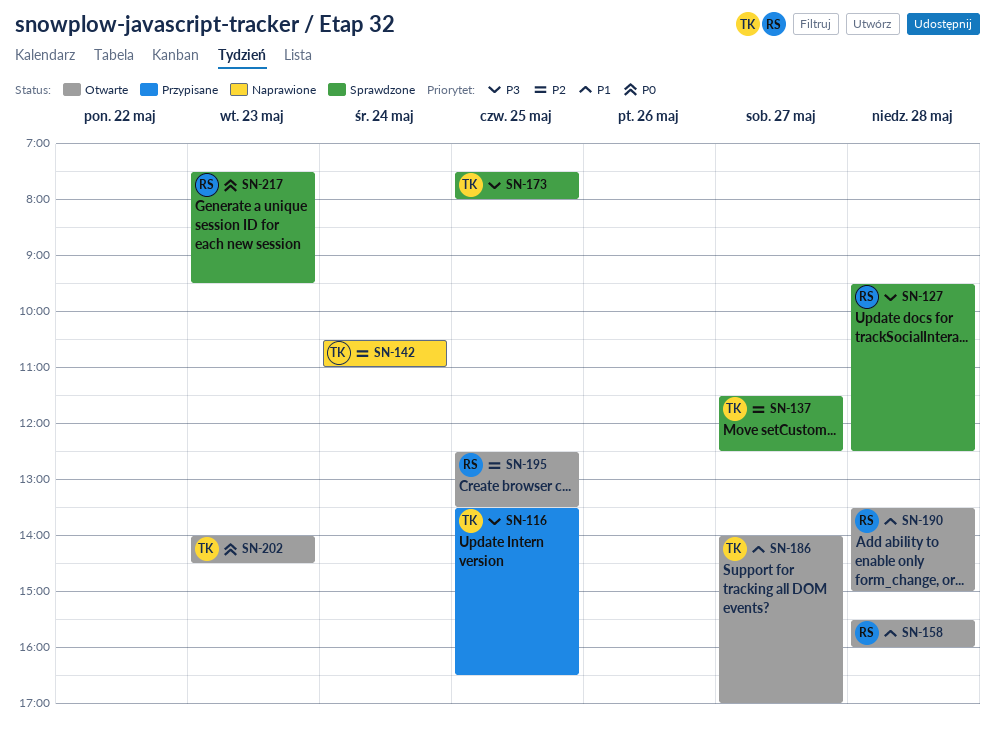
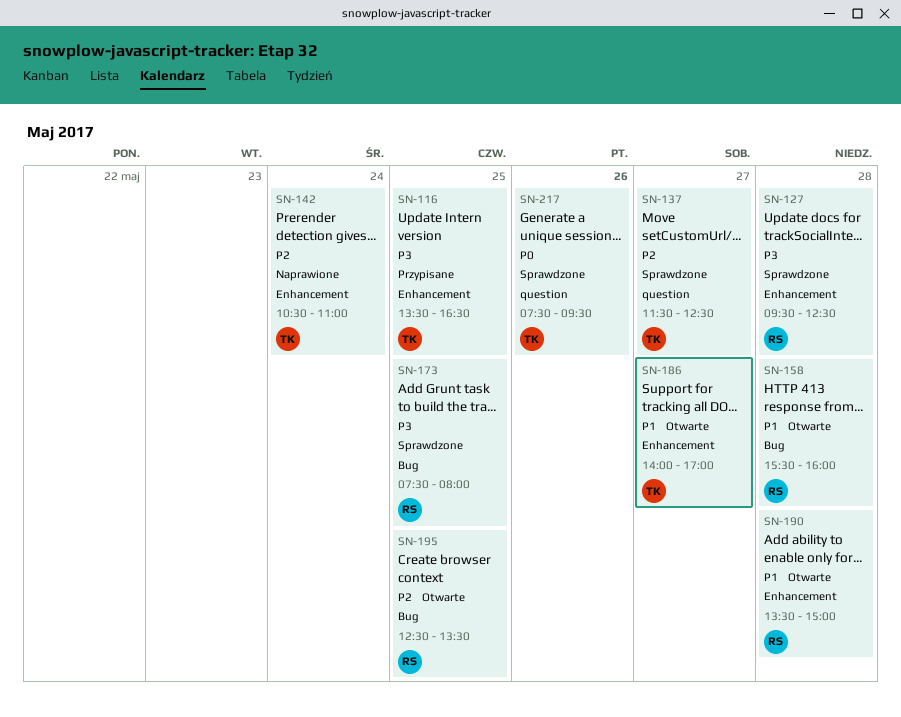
SN-173, owner: TK -> RS
SN-202: present -> none
SN-217, owner: RS -> TK
SN-217, day: May 23 -> May 26

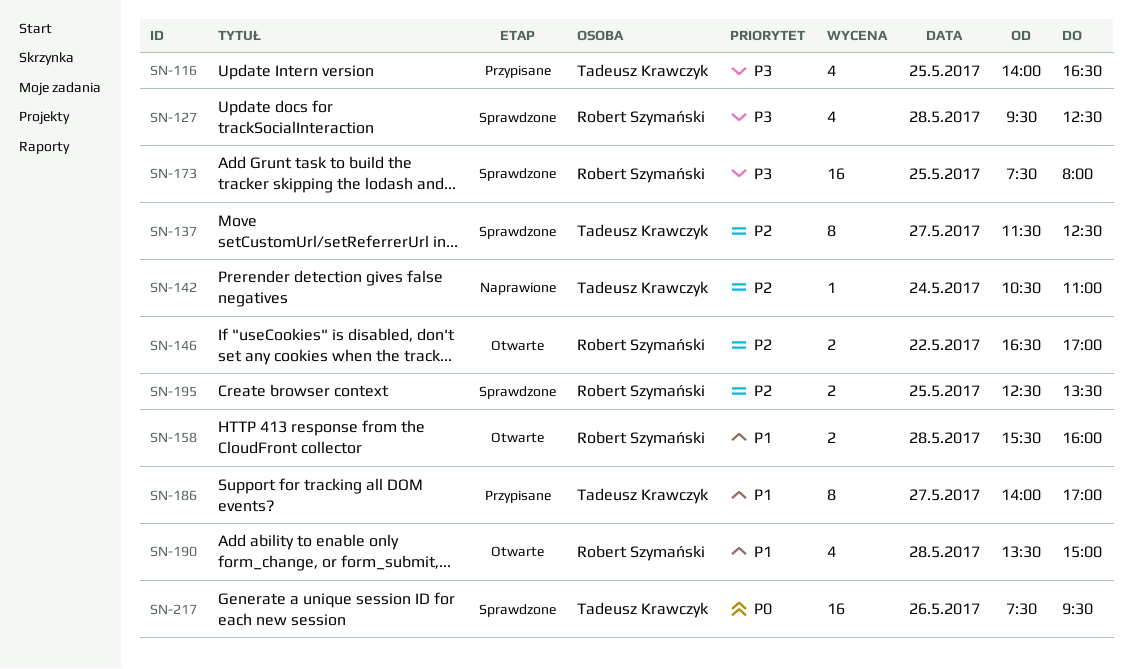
SN-116, begins: 13:30 -> 14:00
SN-146: none -> present
SN-186, status: Otwarte -> Przypisane
SN-195, status: Otwarte -> Sprawdzone

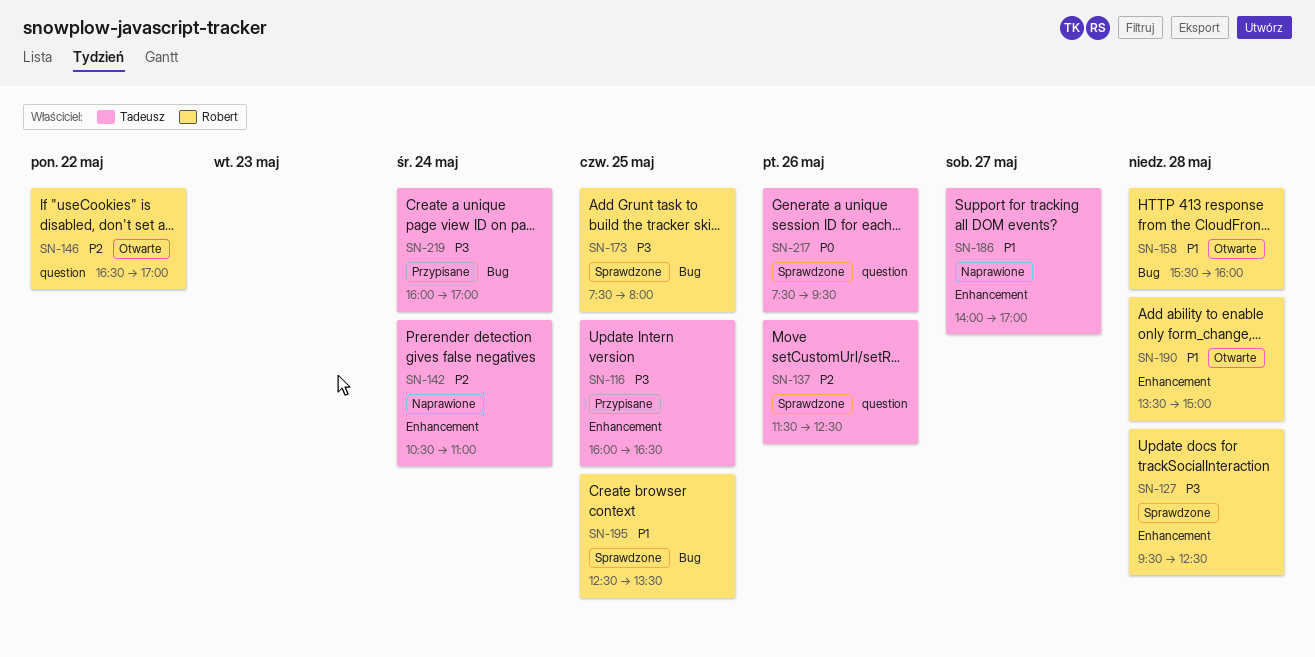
SN-116, begins: 14:00 -> 16:00
SN-137, day: May 27 -> May 26
SN-186, status: Przypisane -> Naprawione
SN-195, priority: P2 -> P1
SN-219: none -> present

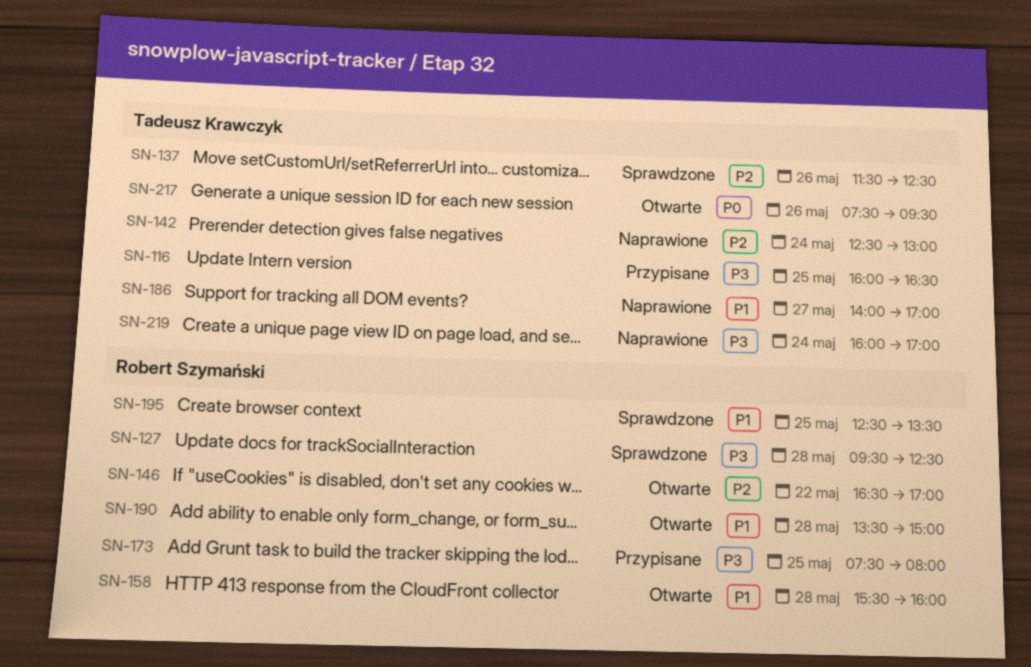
SN-142, begins: 10:30 -> 12:30
SN-142, ends: 11:00 -> 13:00
SN-173, status: Sprawdzone -> Przypisane
SN-217, status: Sprawdzone -> Otwarte
SN-219, status: Przypisane -> Naprawione

